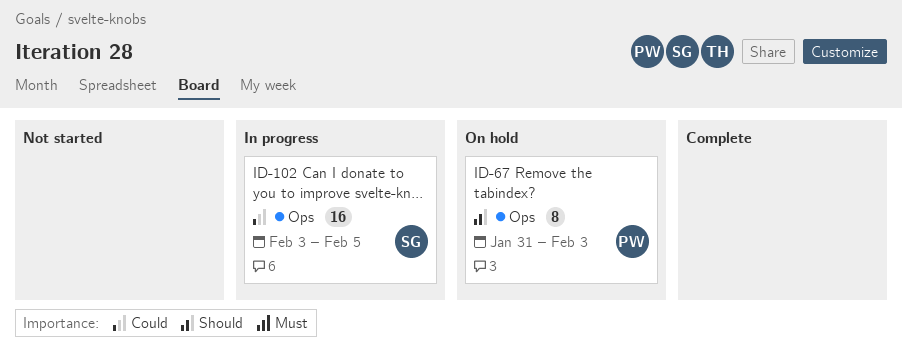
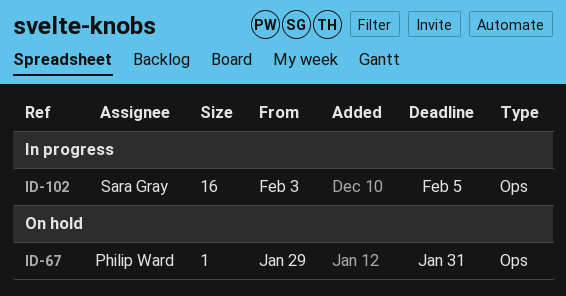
ID-67, estimate: 8 -> 1
ID-67, start: Jan 31 -> Jan 29
ID-67, due: Feb 3 -> Jan 31

